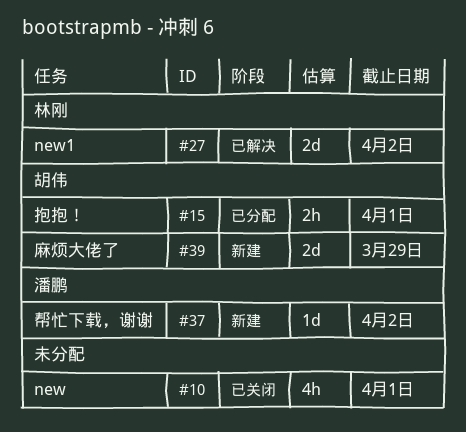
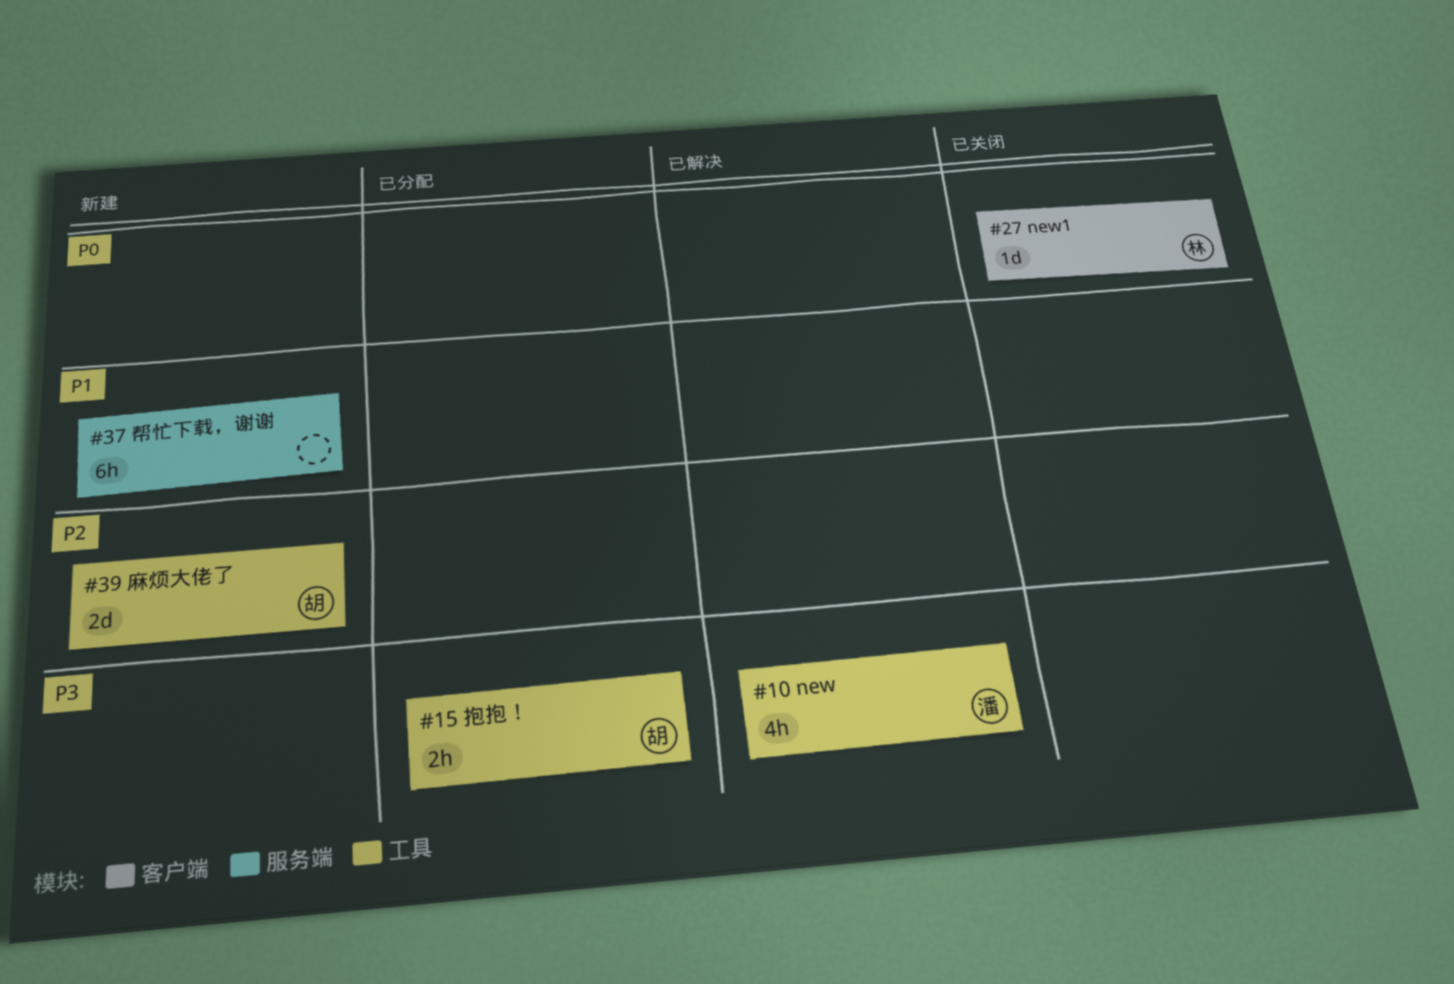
#10, status: 已关闭 -> 已解决
#10, owner: none -> 潘鹏
#27, status: 已解决 -> 已关闭
#27, estimate: 2d -> 1d
#37, owner: 潘鹏 -> none
#37, estimate: 1d -> 6h

